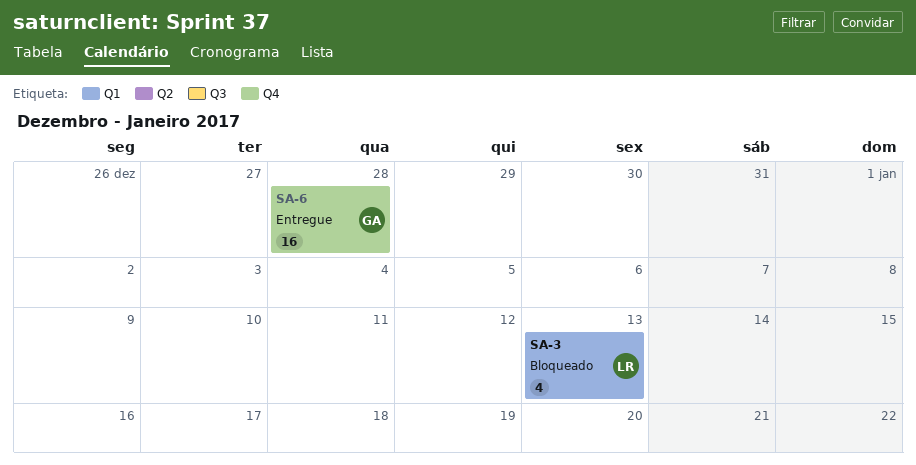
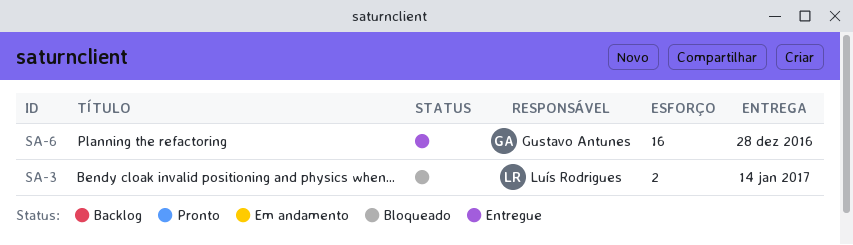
SA-3, estimate: 4 -> 2
SA-3, due: Jan 13 -> Jan 14

